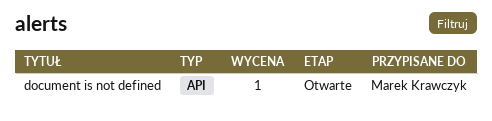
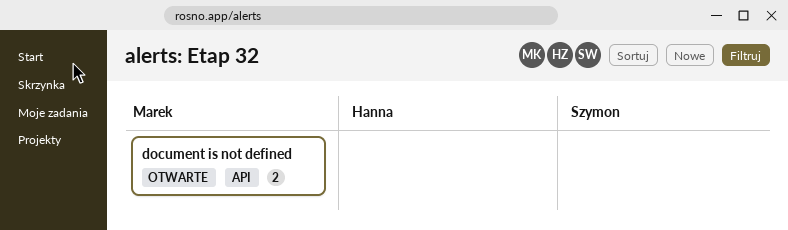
document is not defined, estimate: 1 -> 2

